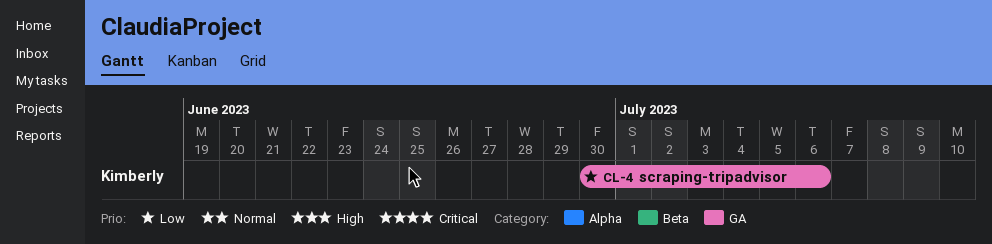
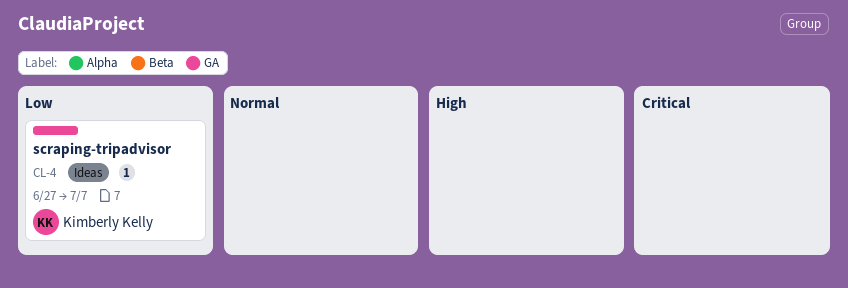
CL-4, start: Jun 30 -> Jun 27
CL-4, due: Jul 6 -> Jul 7

